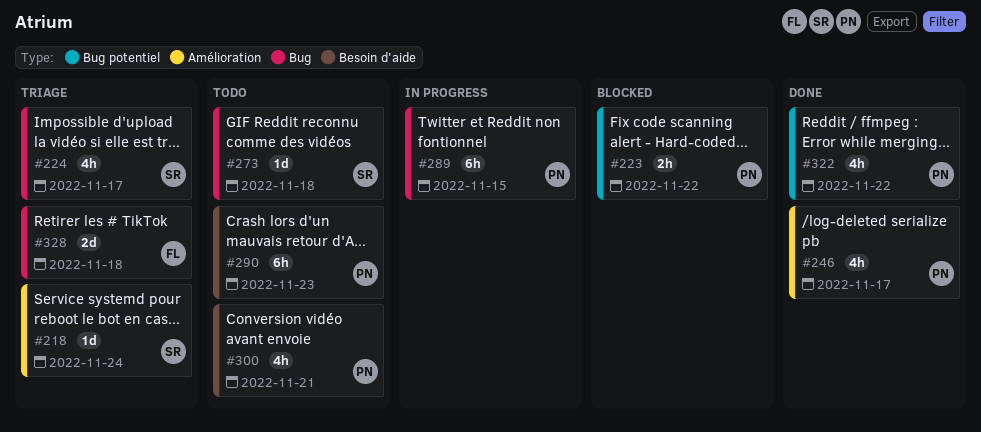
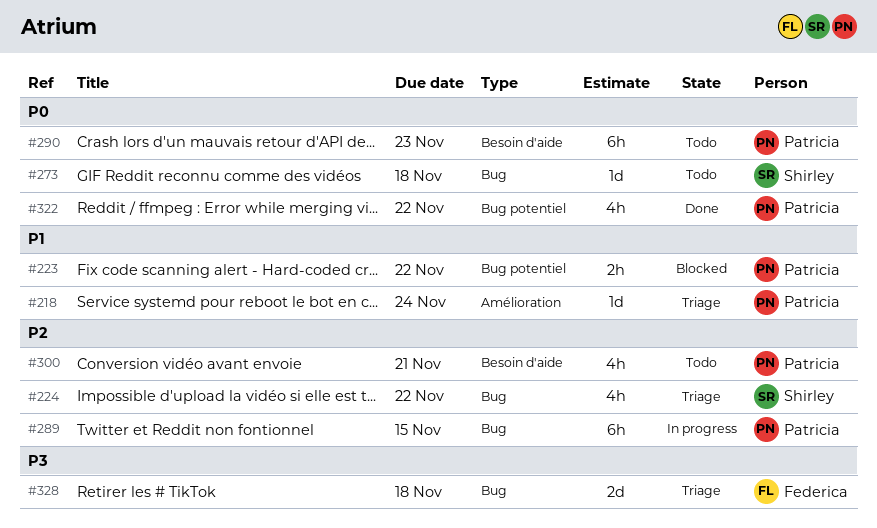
#218, owner: Shirley -> Patricia
#224, due: Nov 17 -> Nov 22
#246: present -> none

